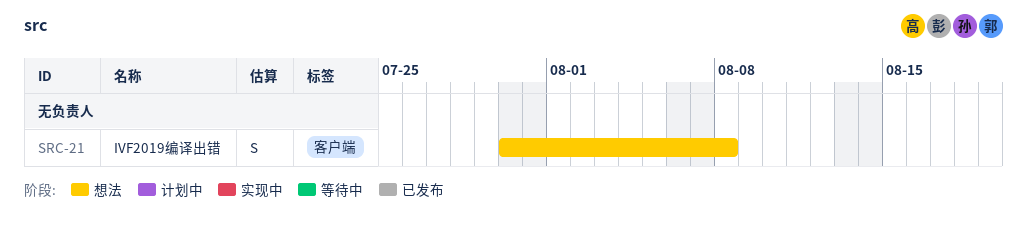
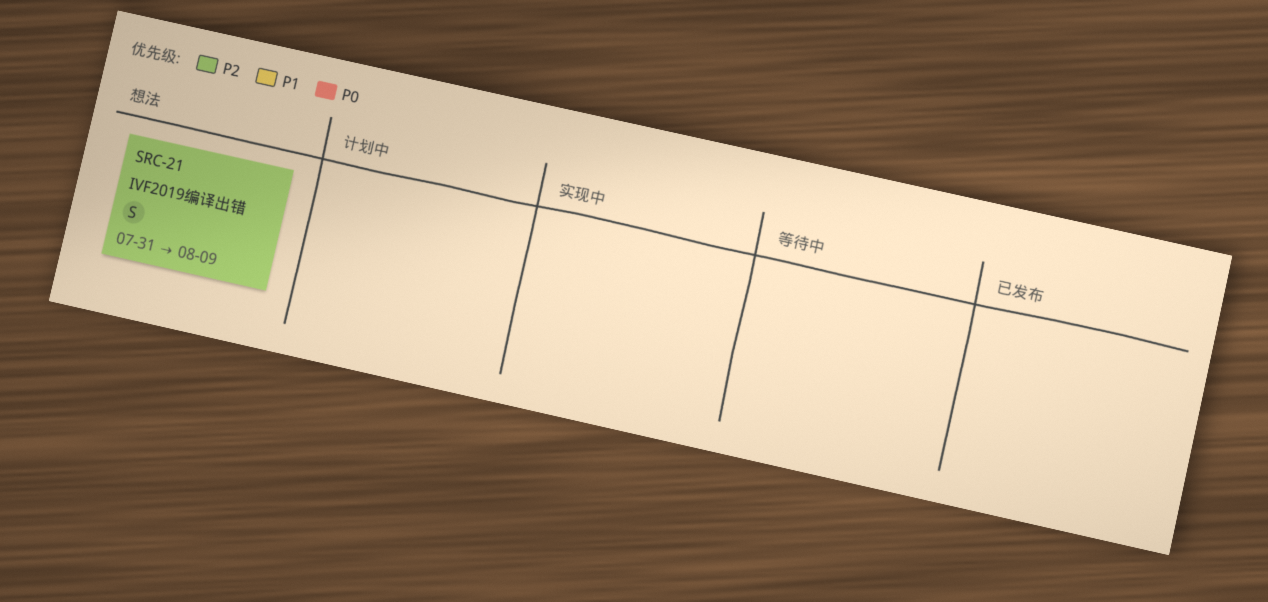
SRC-21, start: Jul 30 -> Jul 31
SRC-21, due: Aug 8 -> Aug 9

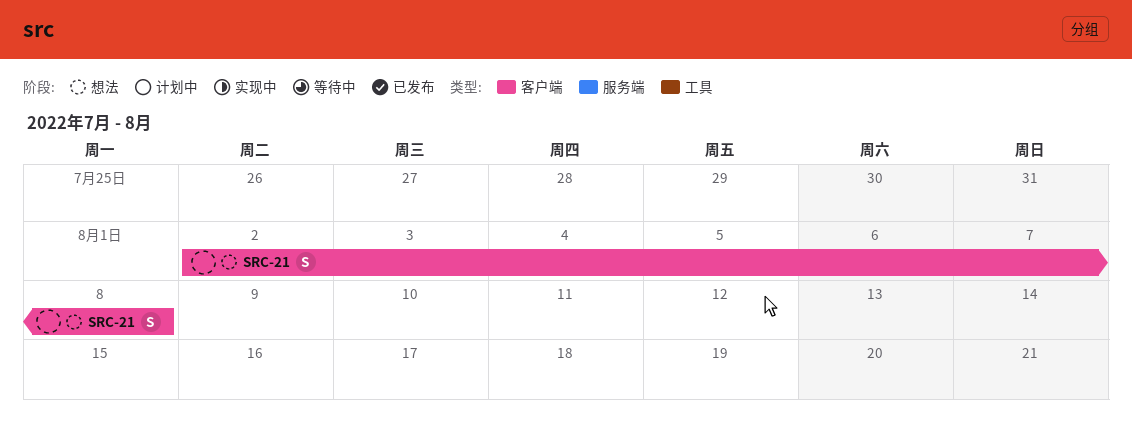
SRC-21, start: Jul 31 -> Aug 2
SRC-21, due: Aug 9 -> Aug 8

